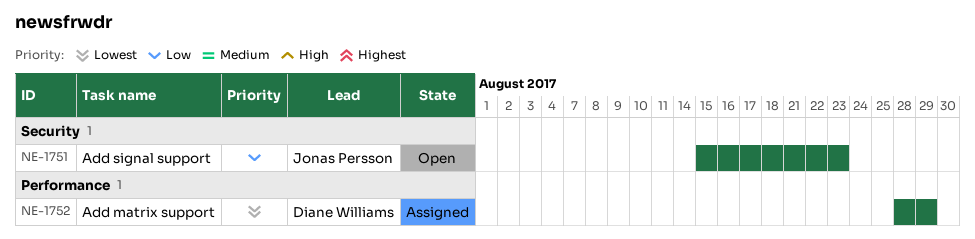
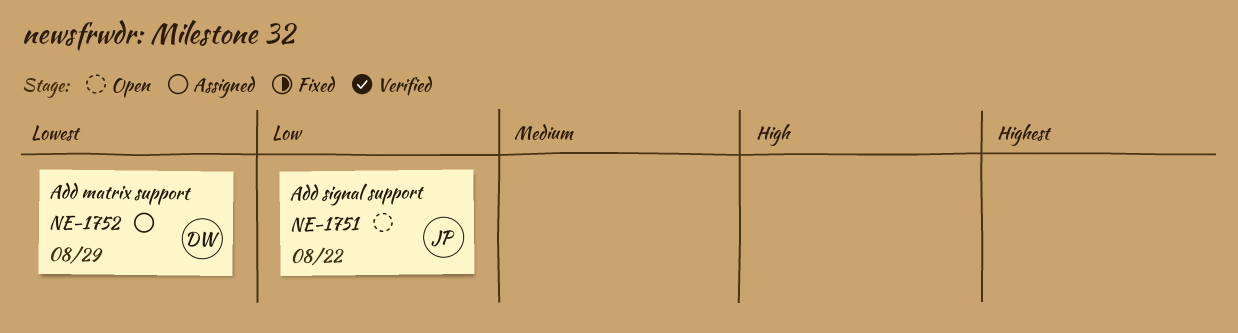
NE-1751, due: Aug 23 -> Aug 22

